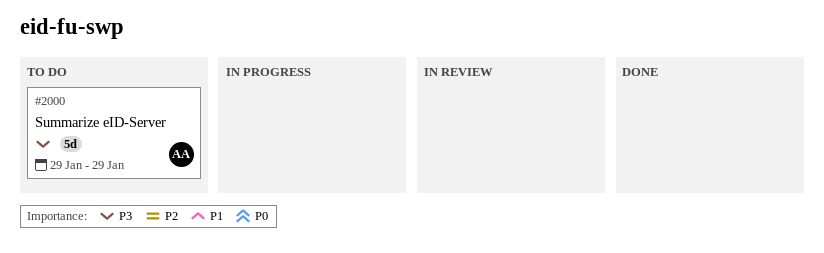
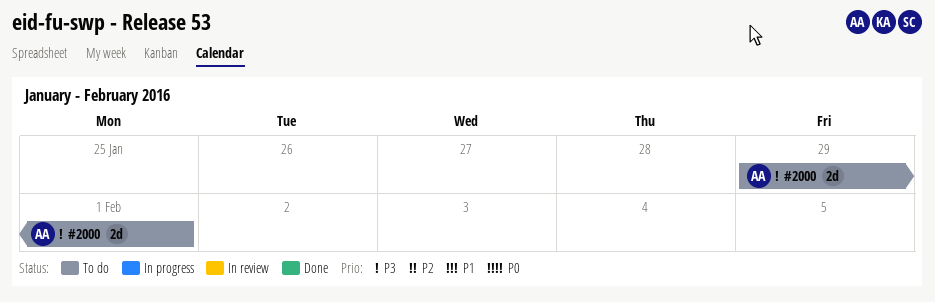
#2000, estimate: 5d -> 2d
#2000, due: Jan 29 -> Feb 1

